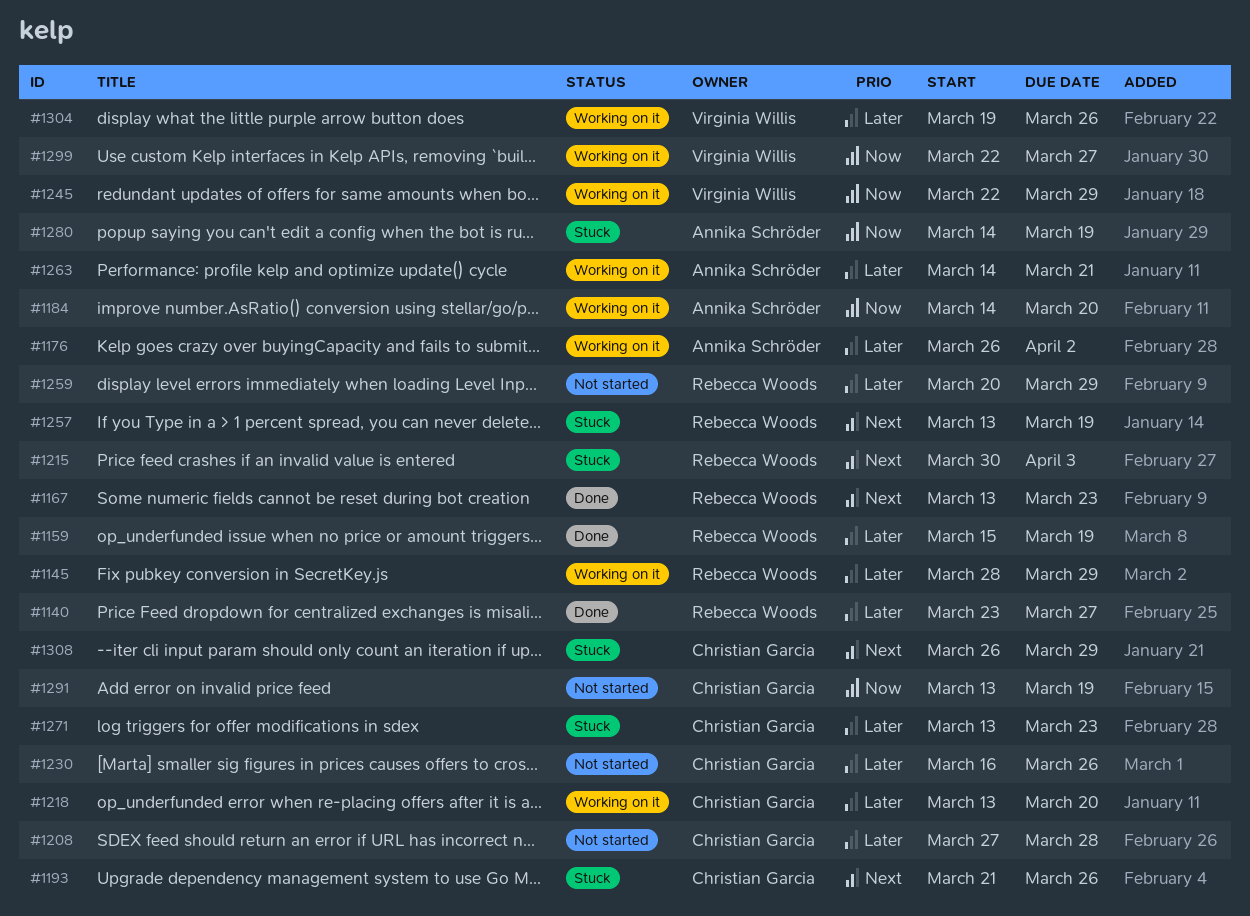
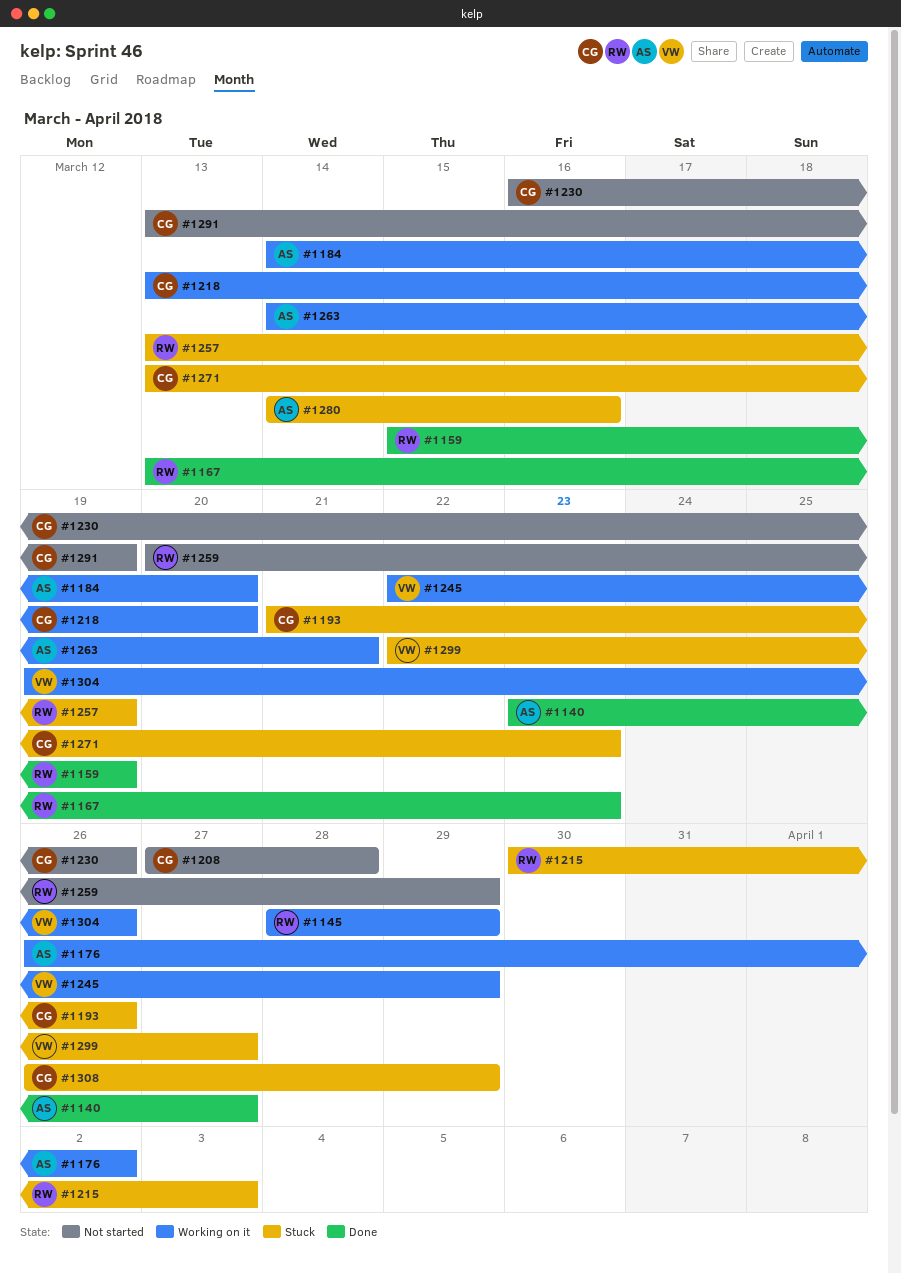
#1140, owner: Rebecca Woods -> Annika Schröder
#1280, due: Mar 19 -> Mar 16
#1299, status: Working on it -> Stuck

